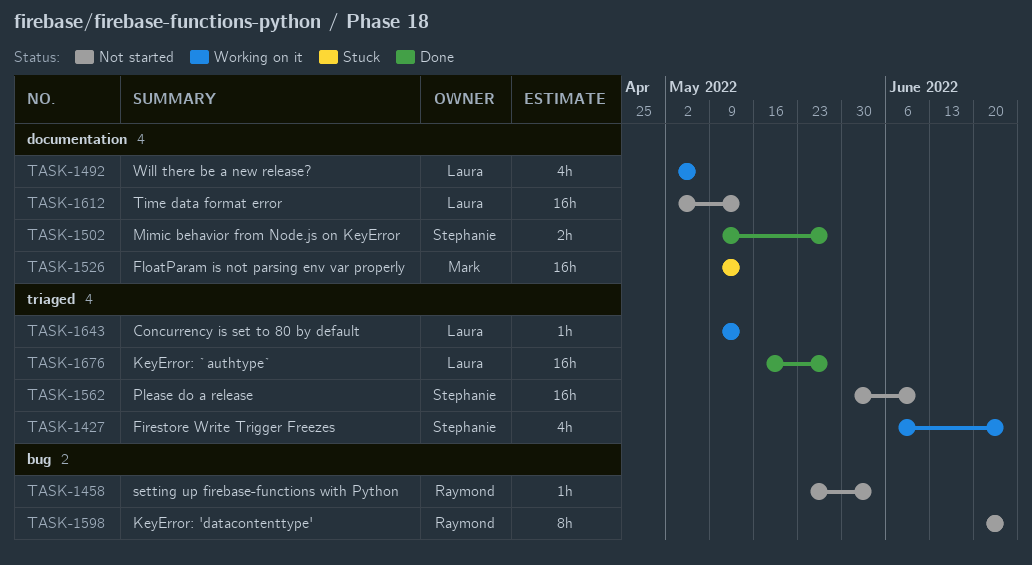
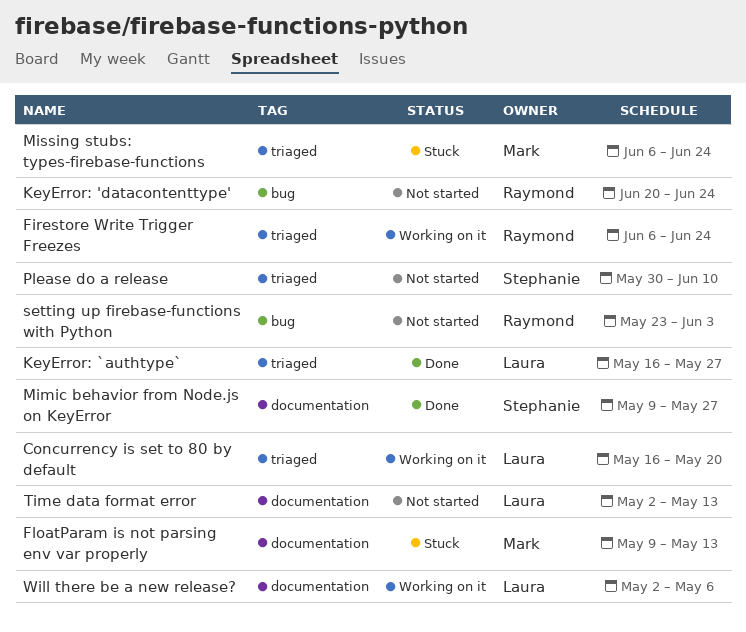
Concurrency is set to 80 by default, start: May 9 -> May 16
Concurrency is set to 80 by default, due: May 13 -> May 20
Firestore Write Trigger Freezes, owner: Stephanie -> Raymond
Missing stubs: types-firebase-functions: none -> present

